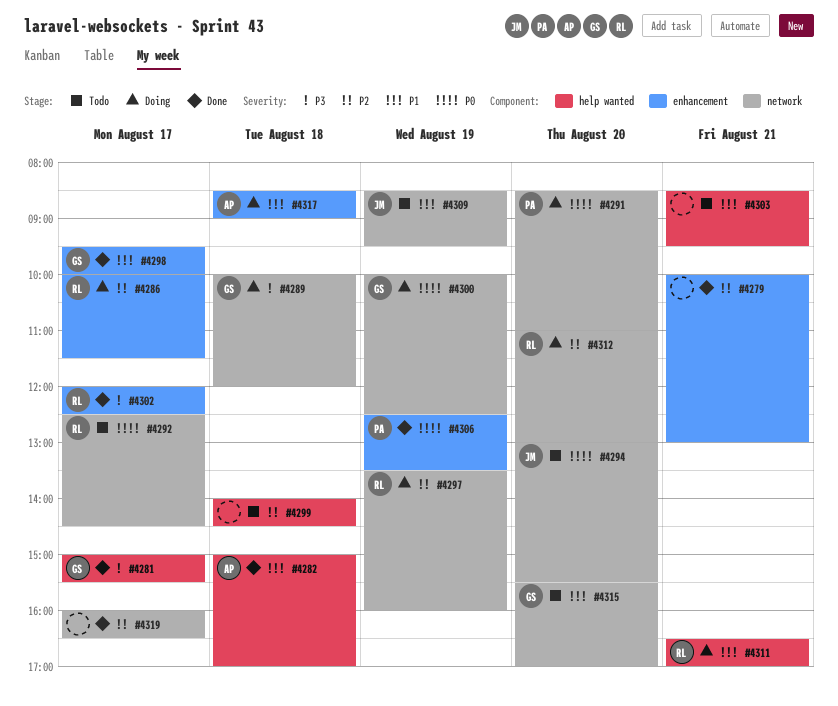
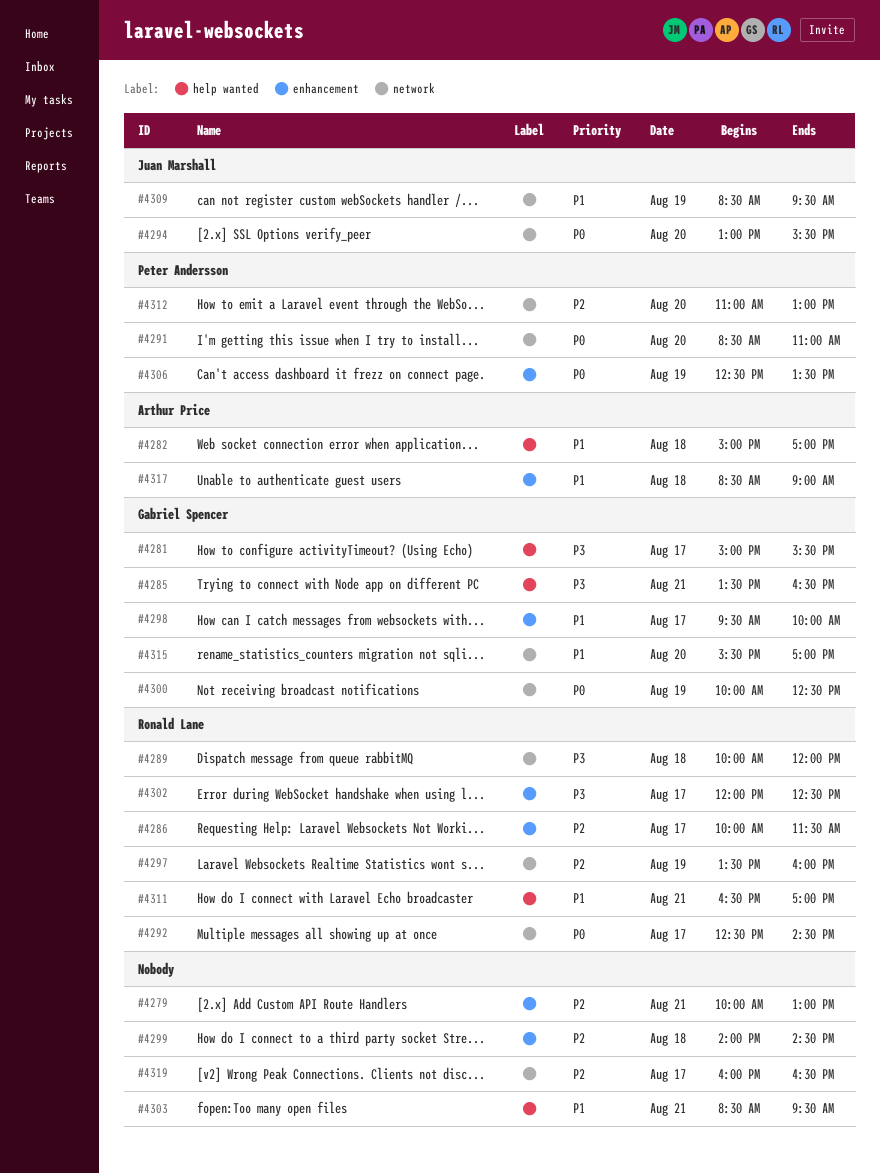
#4285: none -> present
#4289, owner: Gabriel Spencer -> Ronald Lane
#4299, label: help wanted -> enhancement
#4312, owner: Ronald Lane -> Peter Andersson

